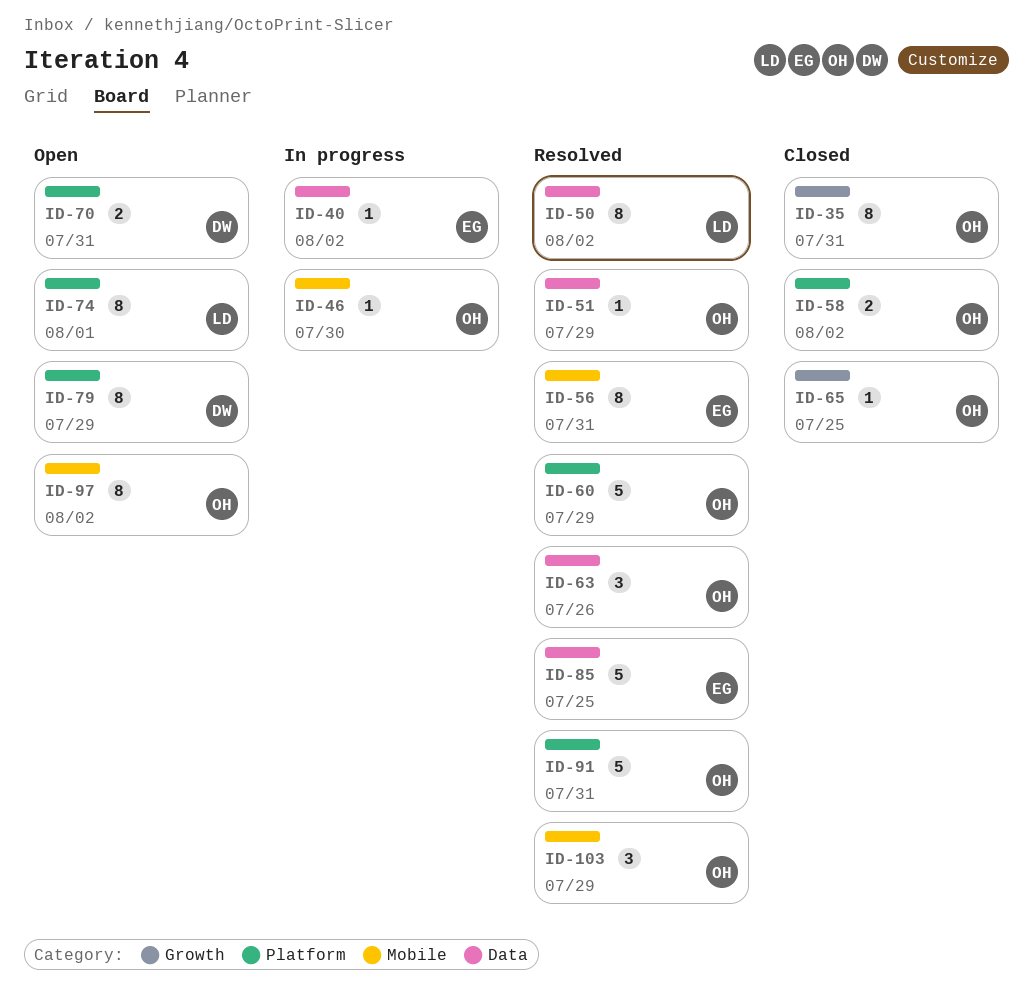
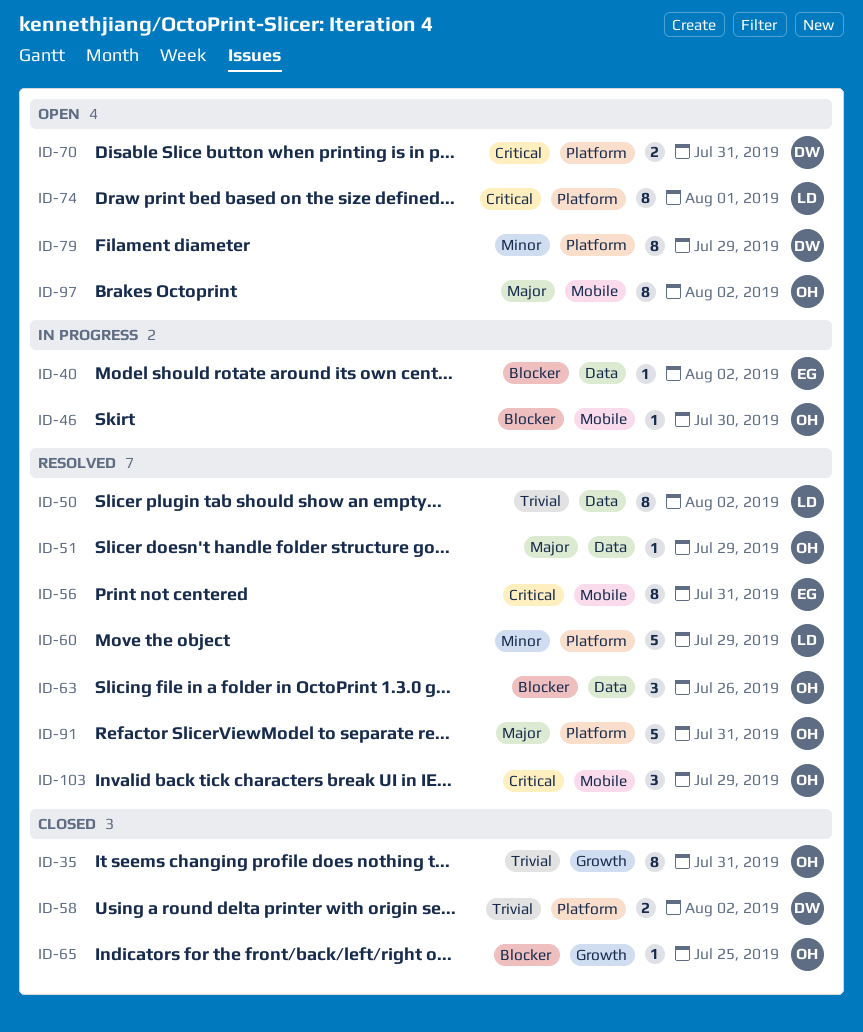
ID-58, owner: OH -> DW
ID-60, owner: OH -> LD
ID-85: present -> none

